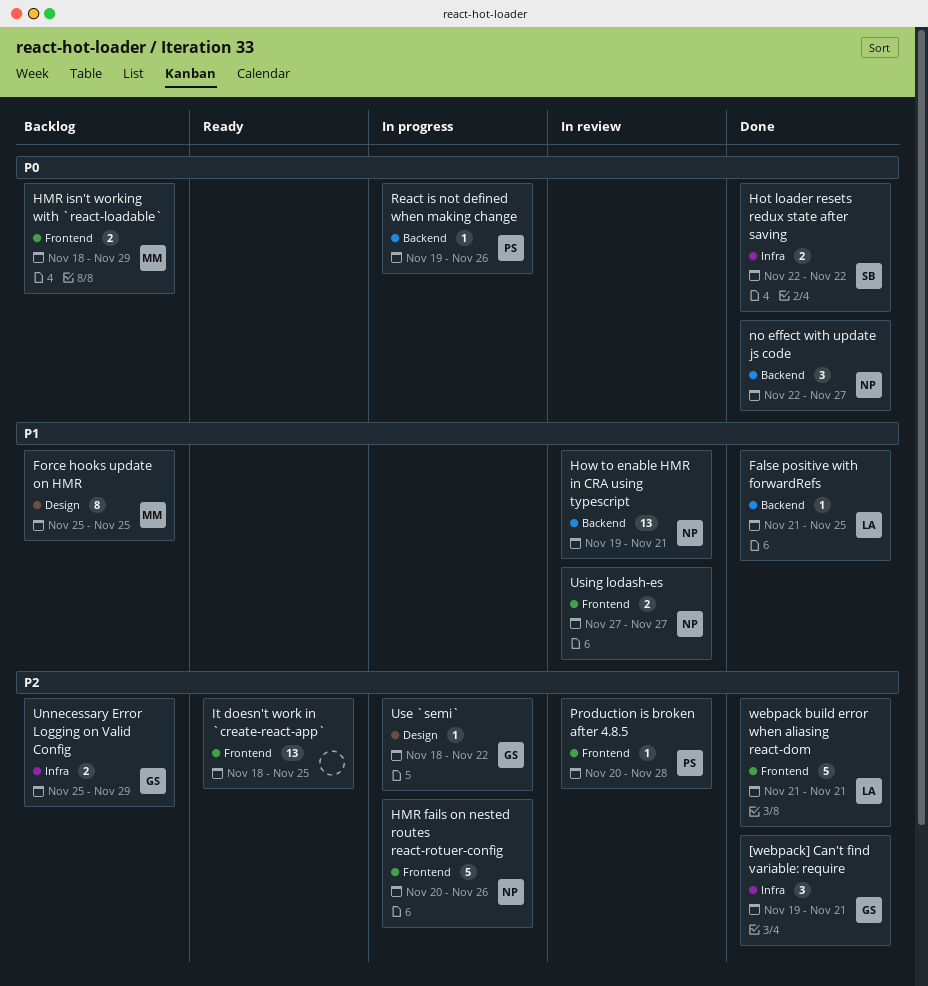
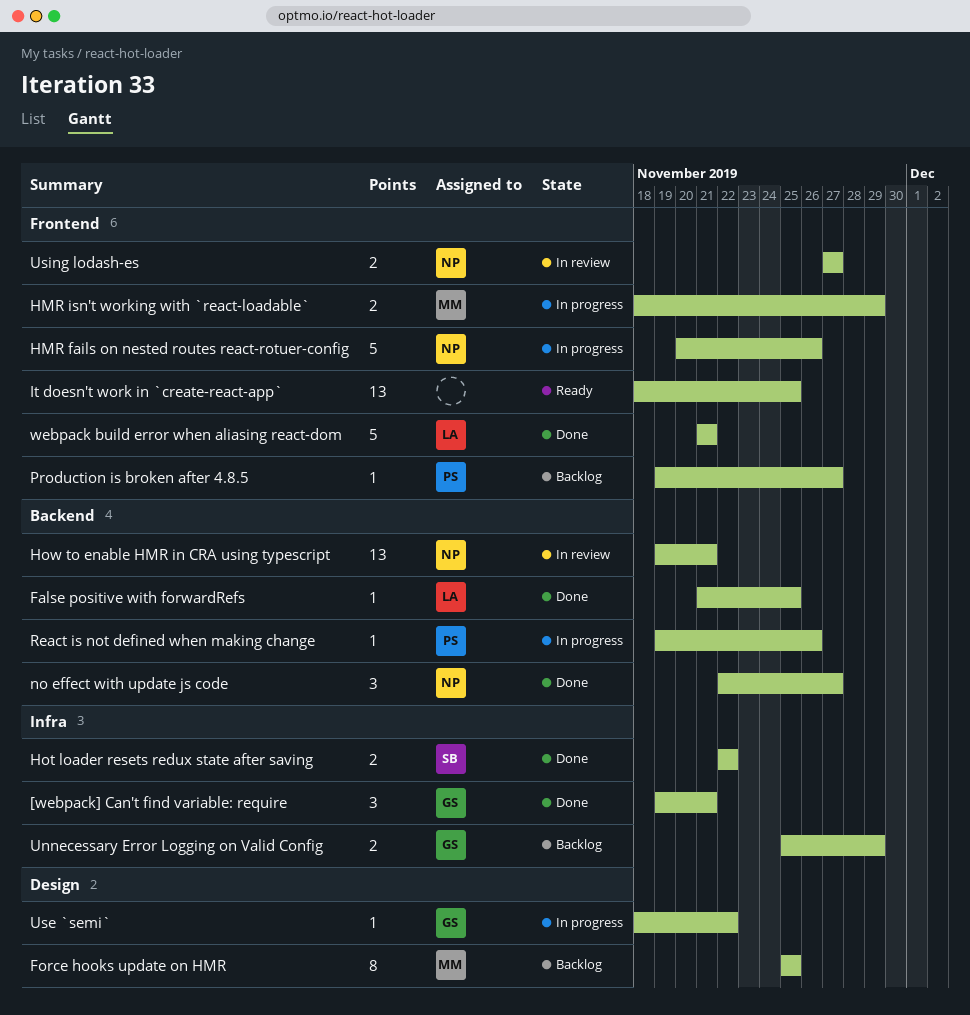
HMR isn't working with `react-loadable`, status: Backlog -> In progress
Production is broken after 4.8.5, status: In review -> Backlog
Production is broken after 4.8.5, start: Nov 20 -> Nov 19
Production is broken after 4.8.5, due: Nov 28 -> Nov 27

